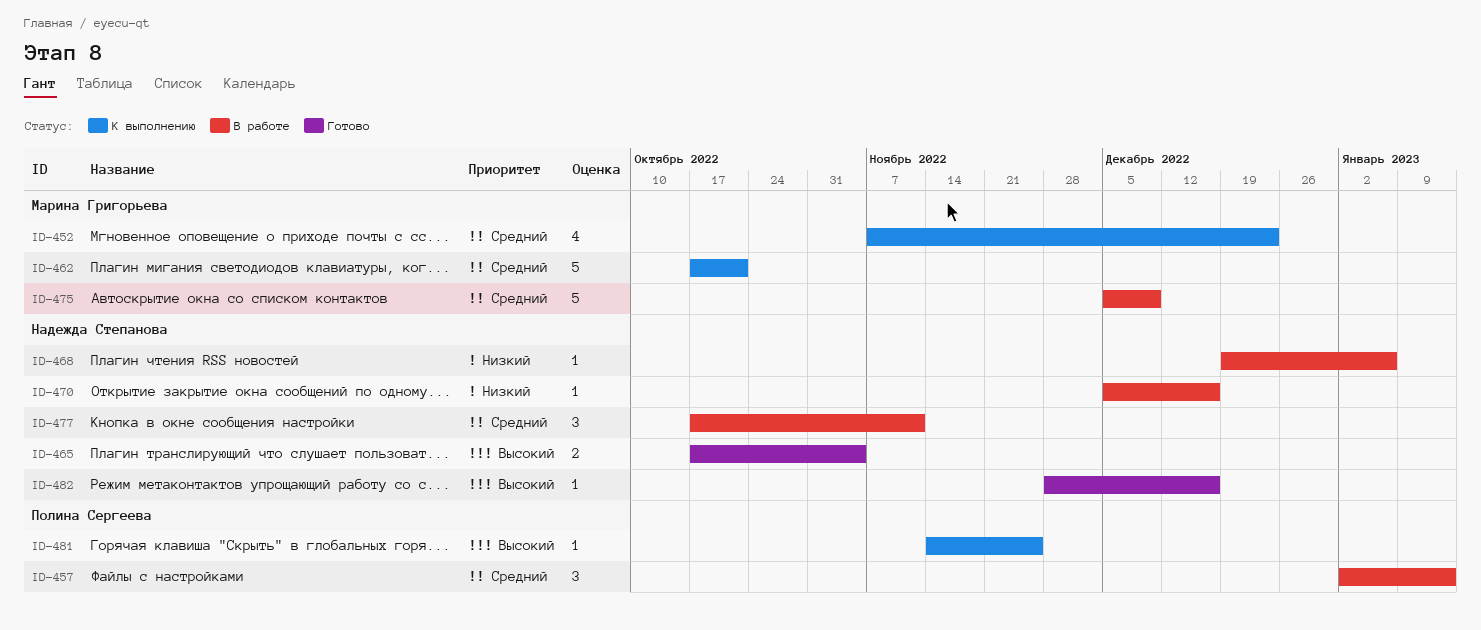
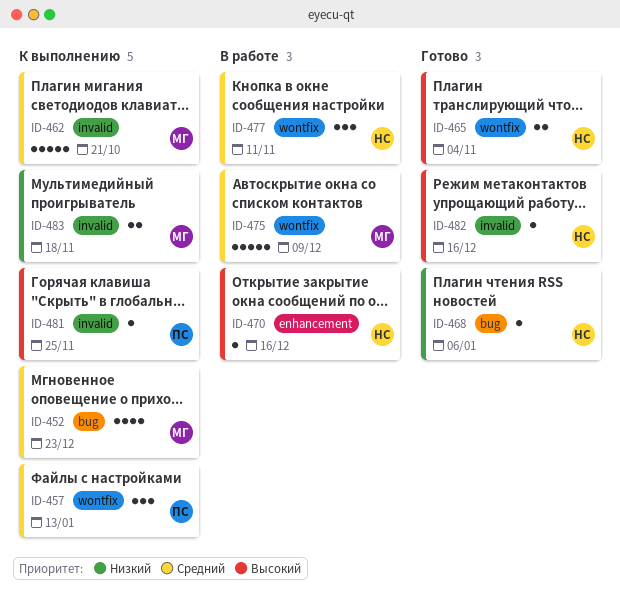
ID-457, status: В работе -> К выполнению
ID-468, status: В работе -> Готово
ID-470, priority: Низкий -> Высокий
ID-483: none -> present

